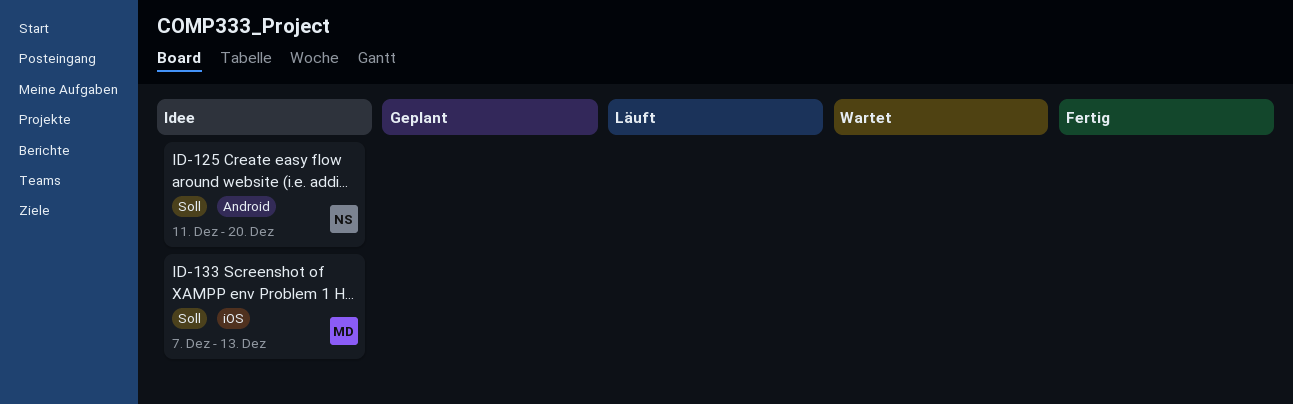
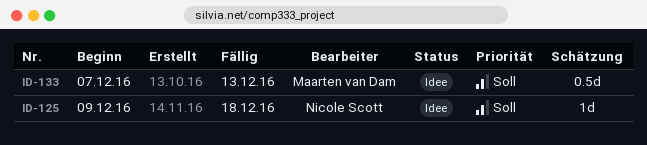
ID-125, start: Dec 11 -> Dec 9
ID-125, due: Dec 20 -> Dec 18

